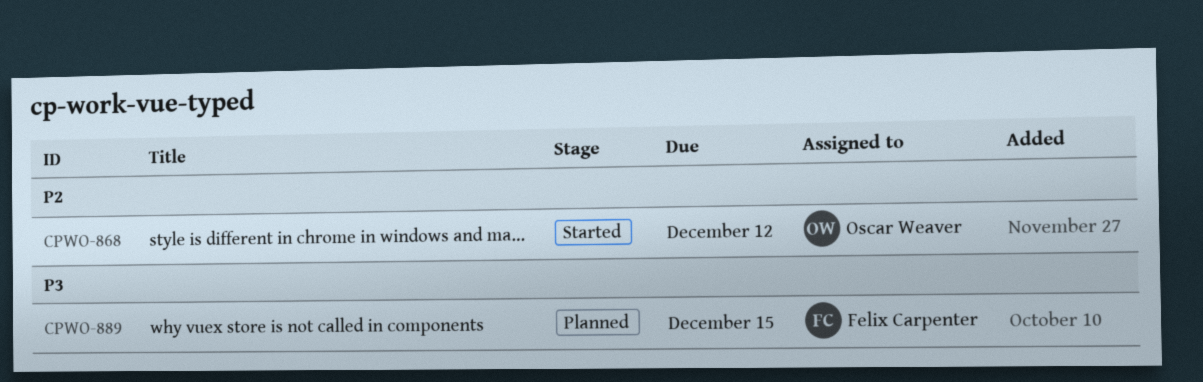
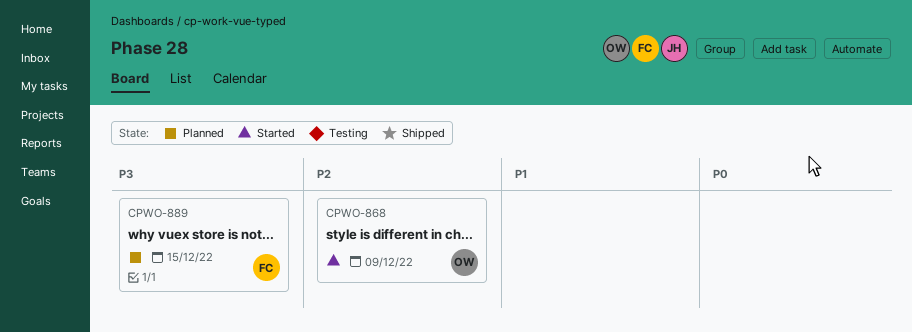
CPWO-868, due: Dec 12 -> Dec 9

